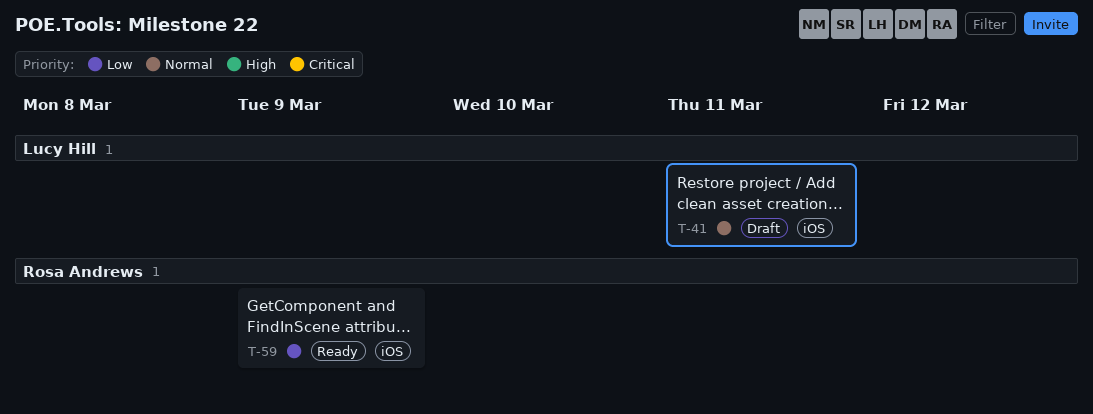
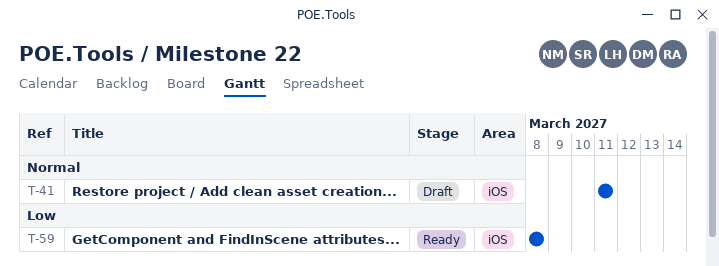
T-59, due: Mar 9 -> Mar 8

